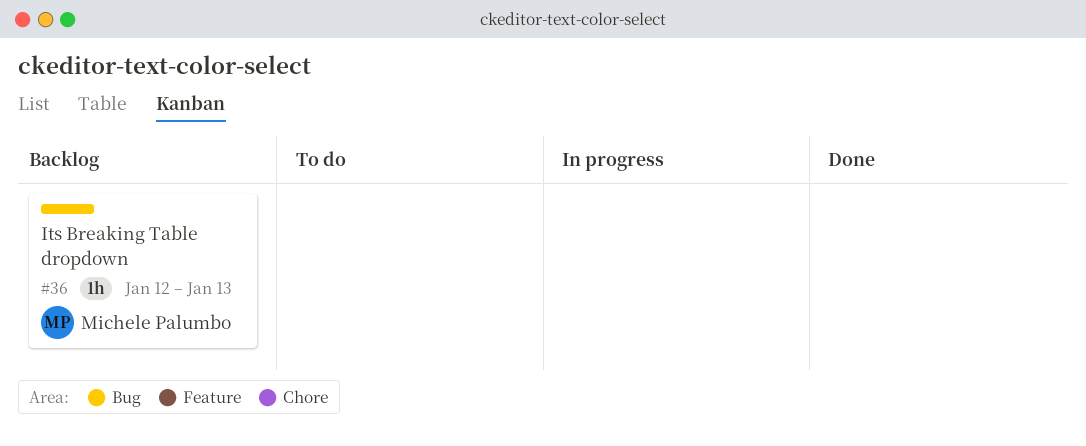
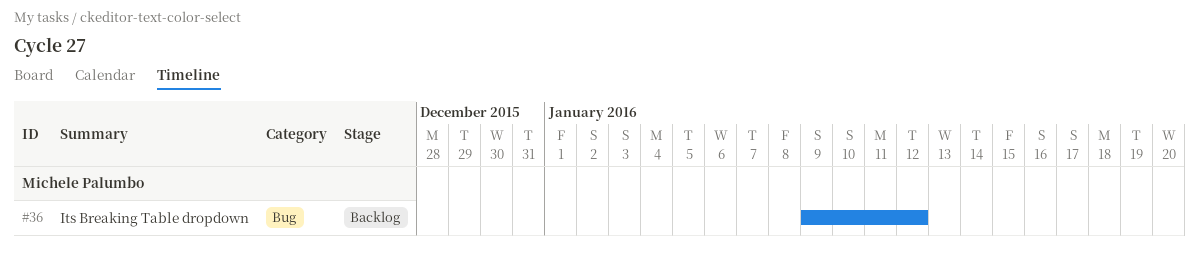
#36, start: Jan 12 -> Jan 9
#36, due: Jan 13 -> Jan 12

